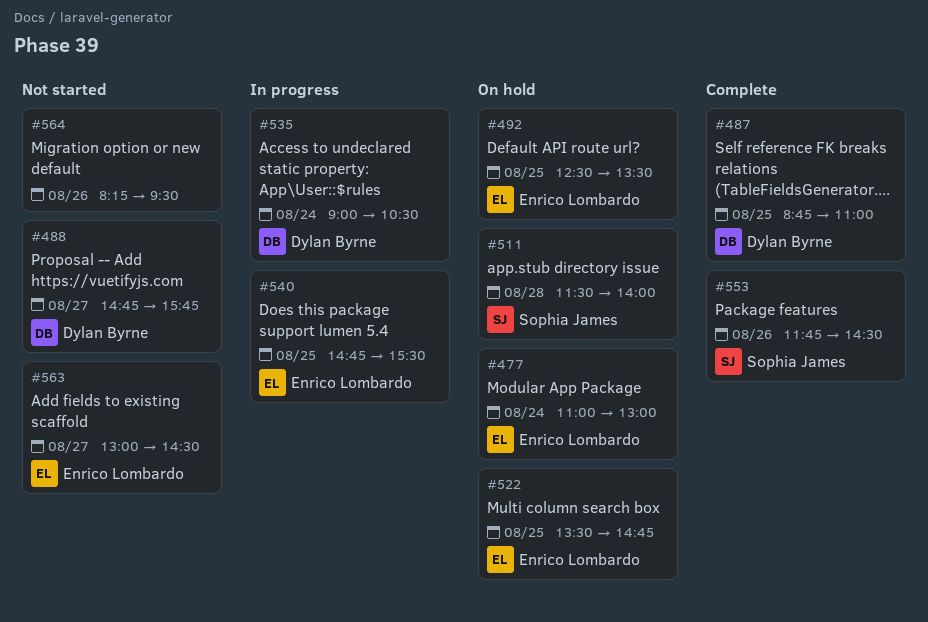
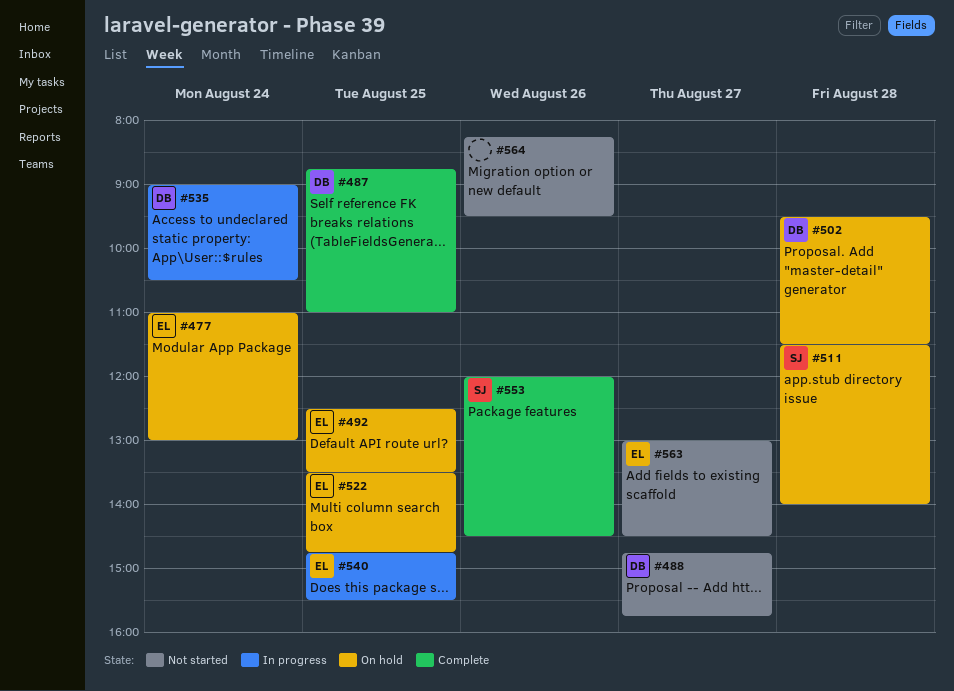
#502: none -> present
#553, begins: 11:45 -> 12:00

